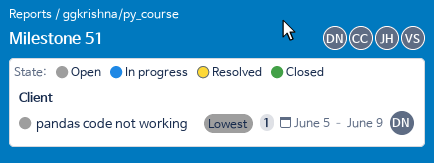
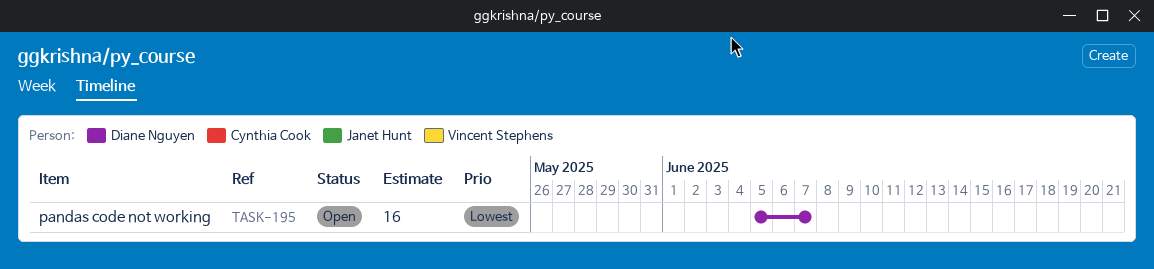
pandas code not working, estimate: 1 -> 16
pandas code not working, due: Jun 9 -> Jun 7

